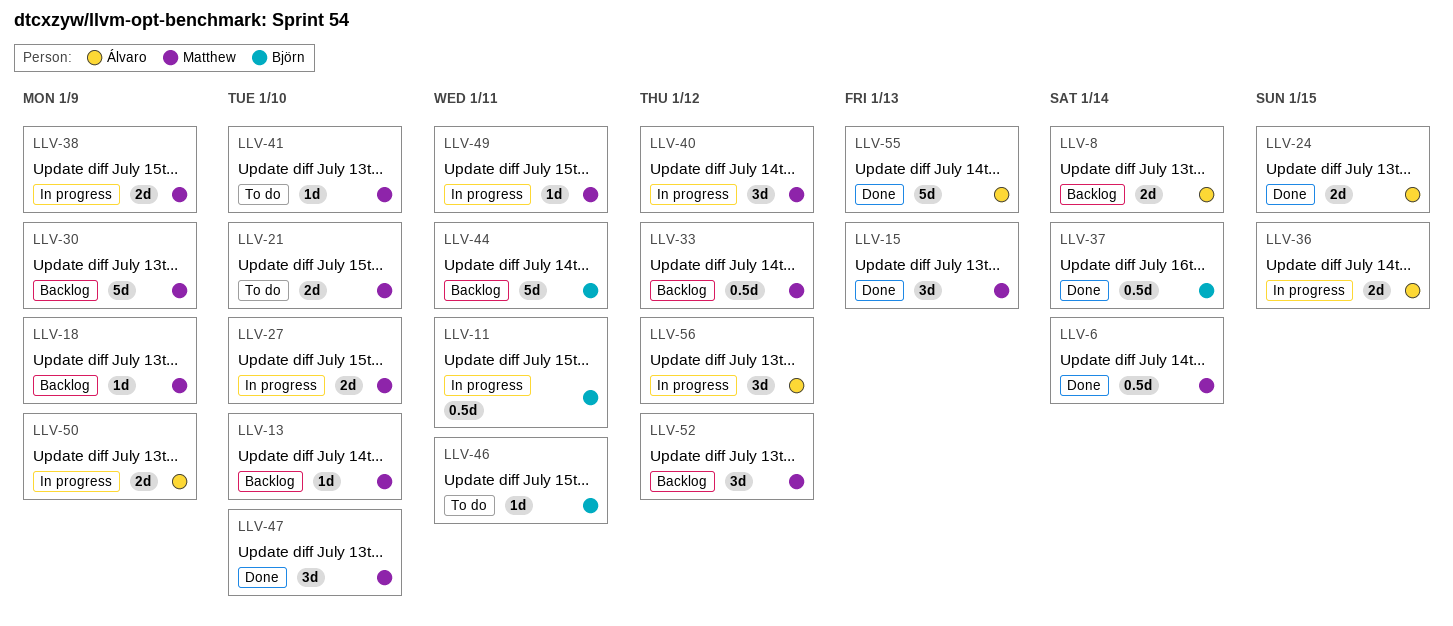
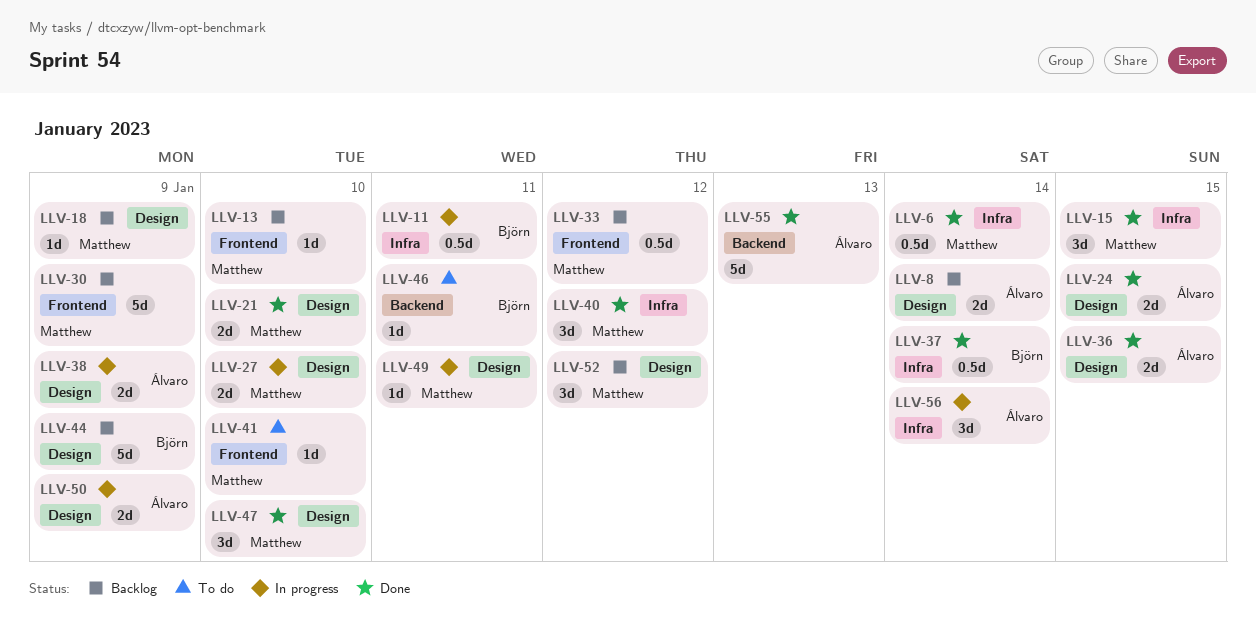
LLV-15, due: Jan 13 -> Jan 15
LLV-21, status: To do -> Done
LLV-36, status: In progress -> Done
LLV-38, owner: Matthew -> Álvaro
LLV-40, status: In progress -> Done
LLV-44, due: Jan 11 -> Jan 9
LLV-56, due: Jan 12 -> Jan 14

